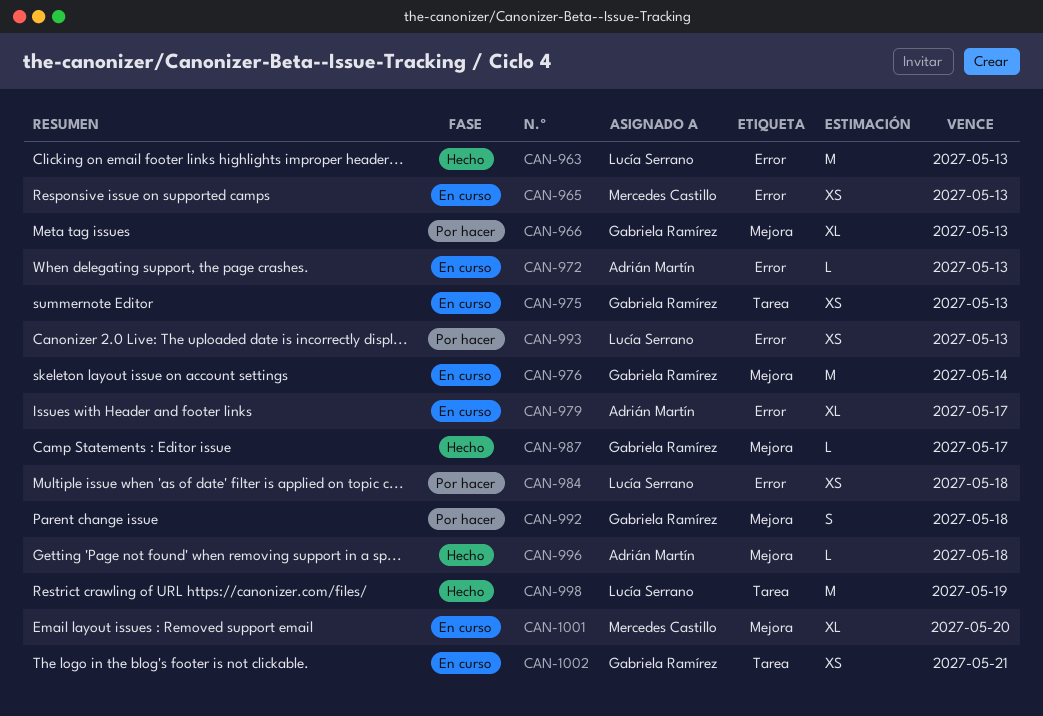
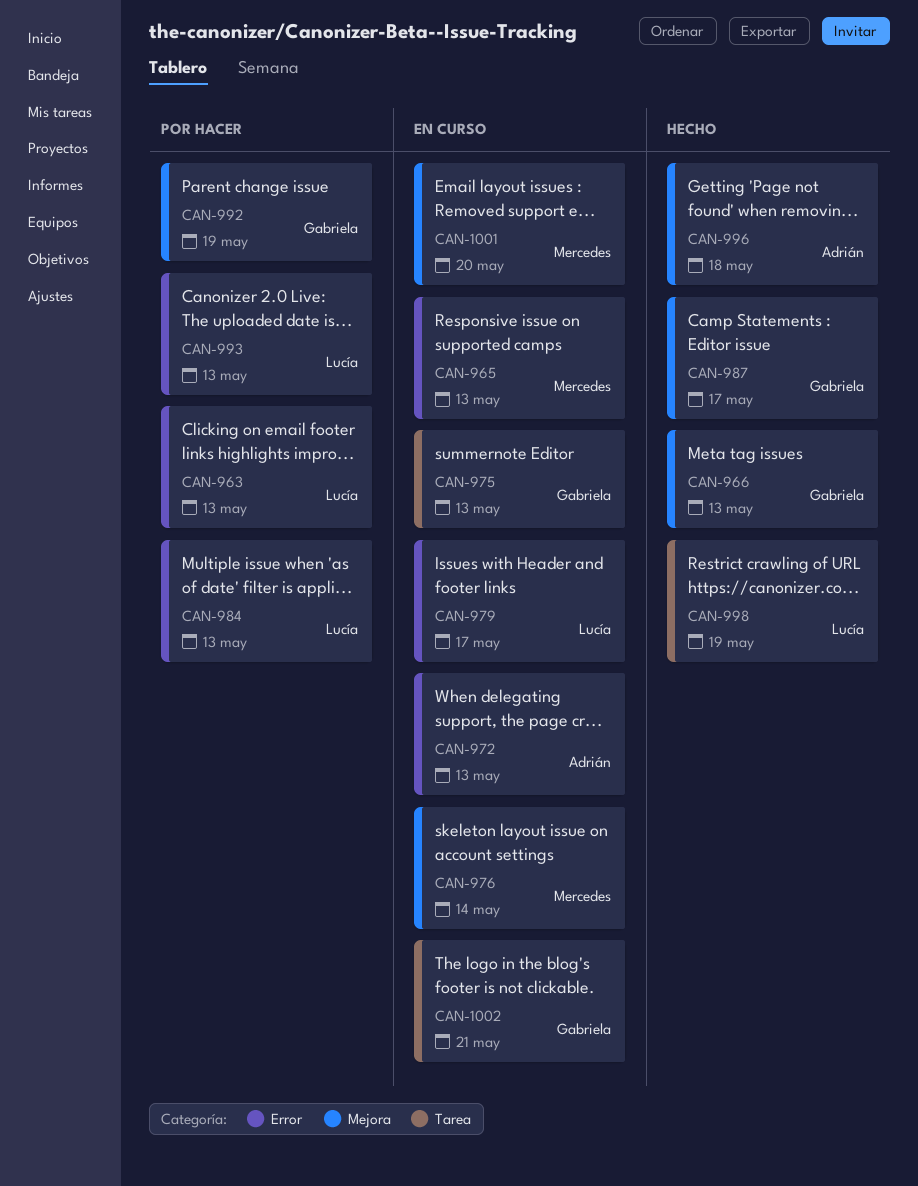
CAN-963, status: Hecho -> Por hacer
CAN-966, status: Por hacer -> Hecho
CAN-976, owner: Gabriela Ramírez -> Mercedes Castillo
CAN-979, owner: Adrián Martín -> Lucía Serrano
CAN-984, due: May 18 -> May 13
CAN-992, due: May 18 -> May 19

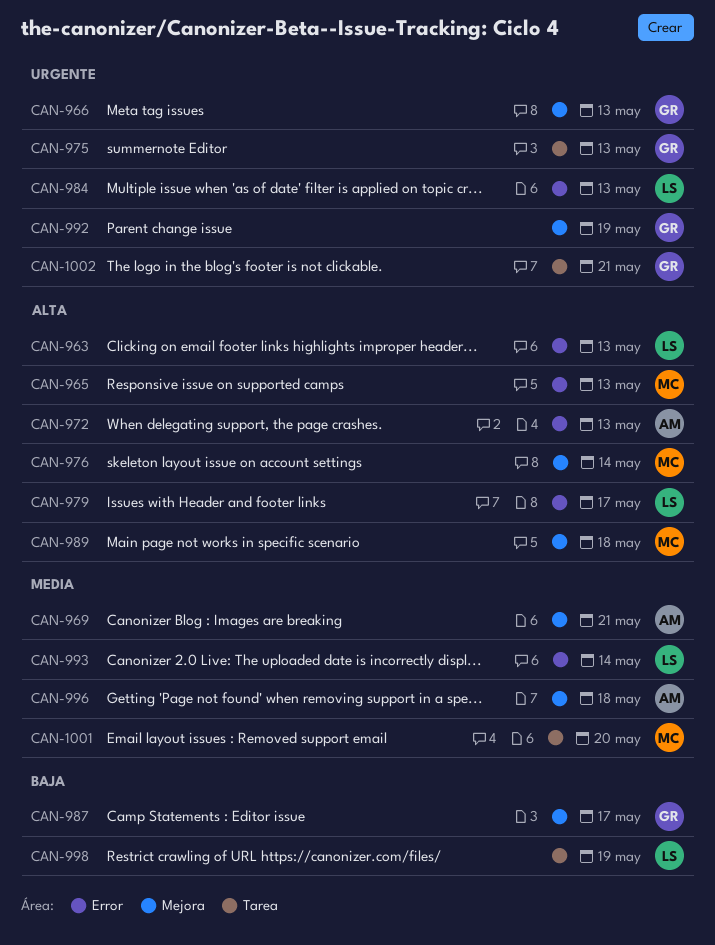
CAN-969: none -> present
CAN-989: none -> present
CAN-993, due: May 13 -> May 14
CAN-1001, label: Mejora -> Tarea

